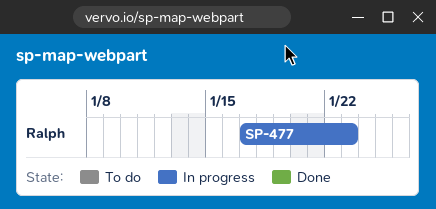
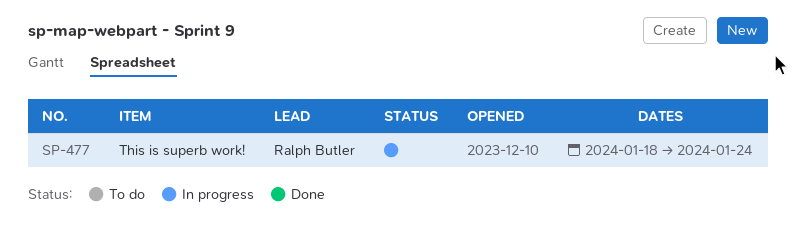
SP-477, start: Jan 17 -> Jan 18
SP-477, due: Jan 23 -> Jan 24

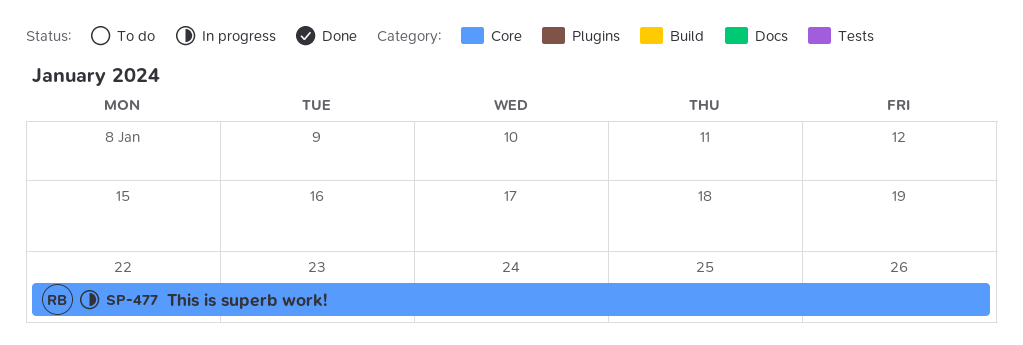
SP-477, start: Jan 18 -> Jan 22
SP-477, due: Jan 24 -> Jan 26

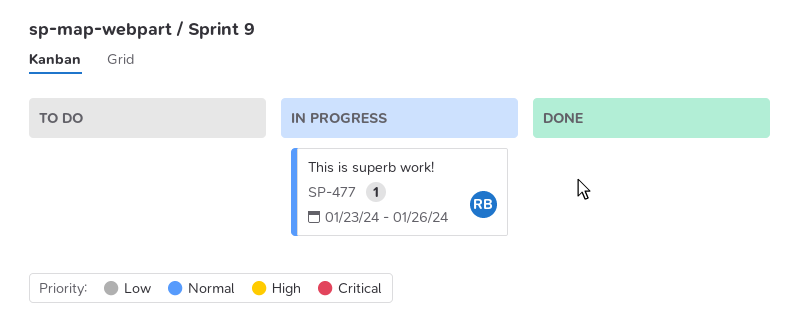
SP-477, start: Jan 22 -> Jan 23

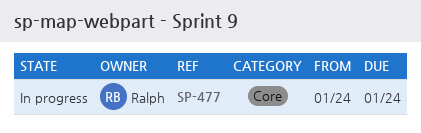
SP-477, start: Jan 23 -> Jan 24
SP-477, due: Jan 26 -> Jan 24

